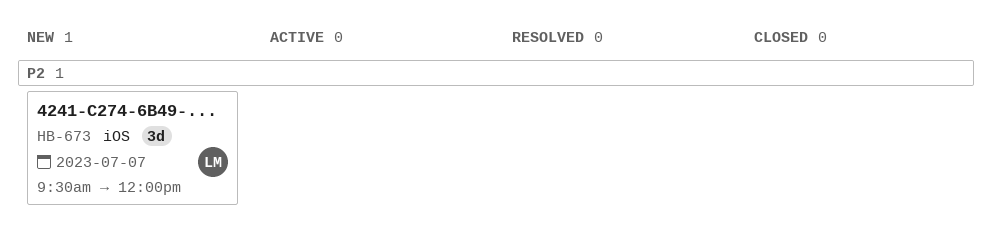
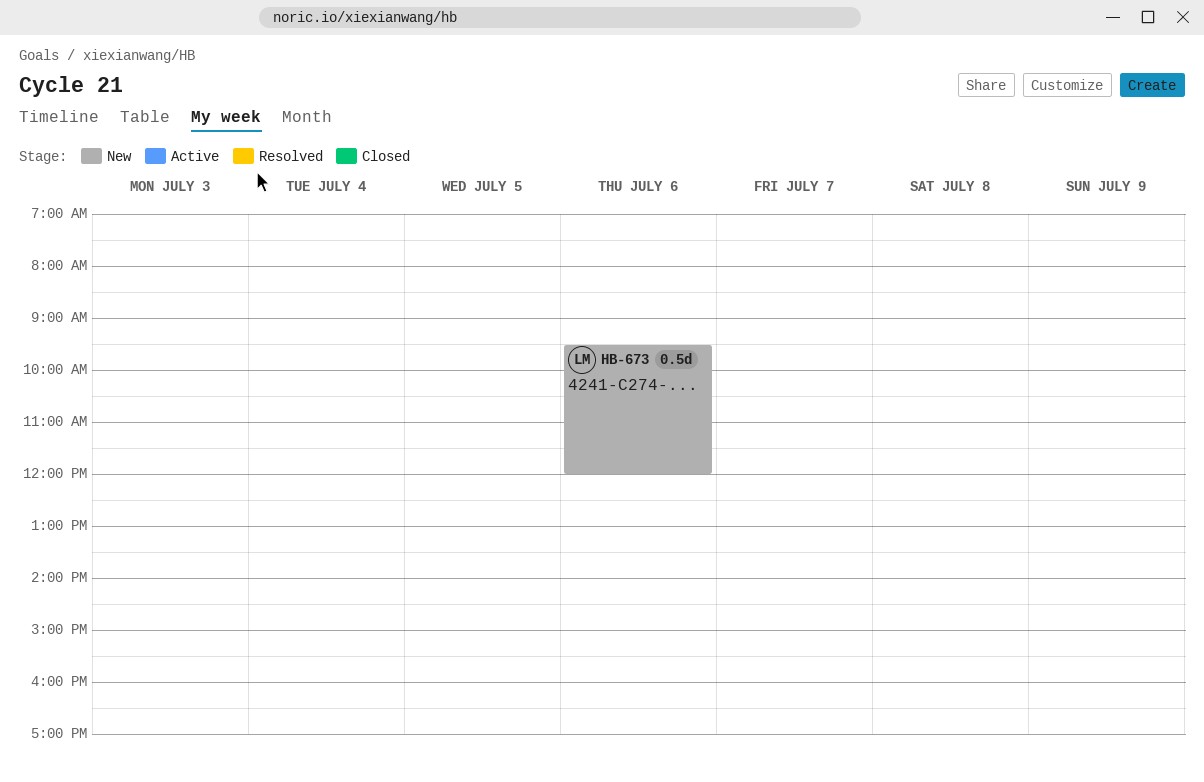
HB-673, estimate: 3d -> 0.5d
HB-673, day: Jul 7 -> Jul 6

